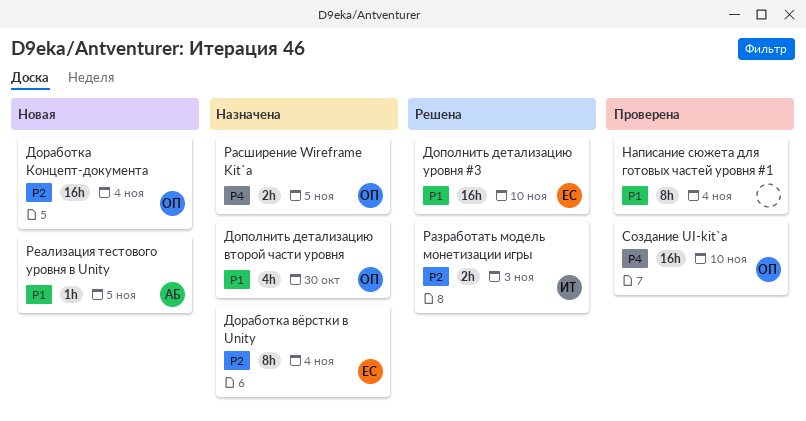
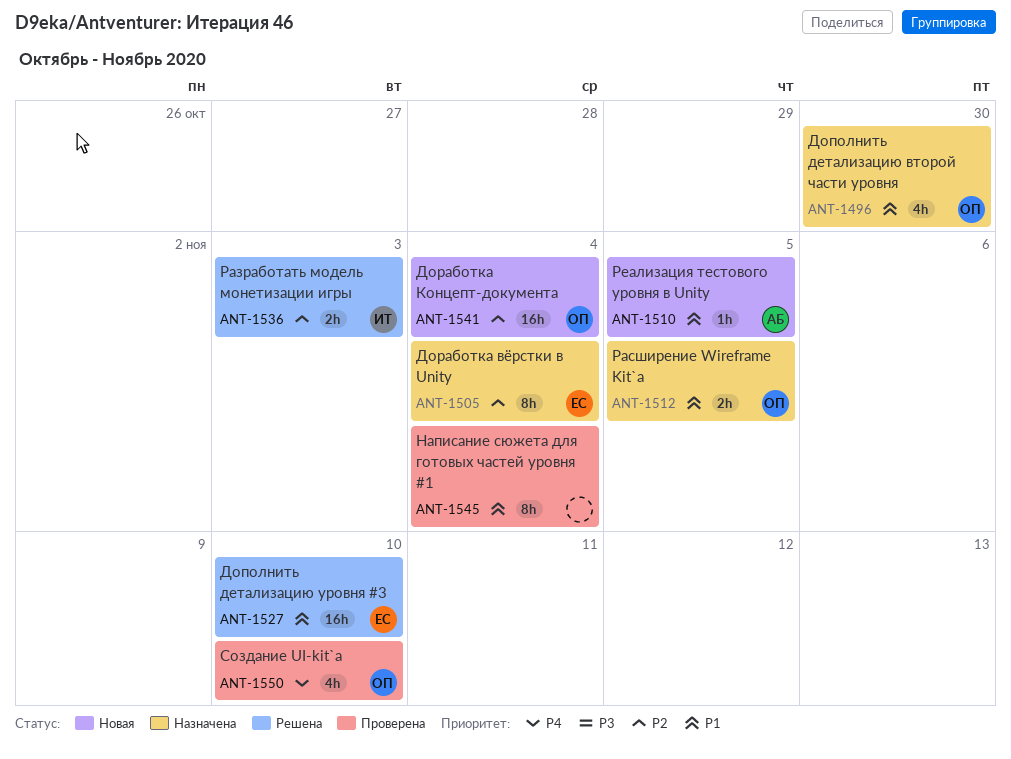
Расширение Wireframe Kit`а, priority: P4 -> P1
Создание UI-kit`а, estimate: 16h -> 4h

